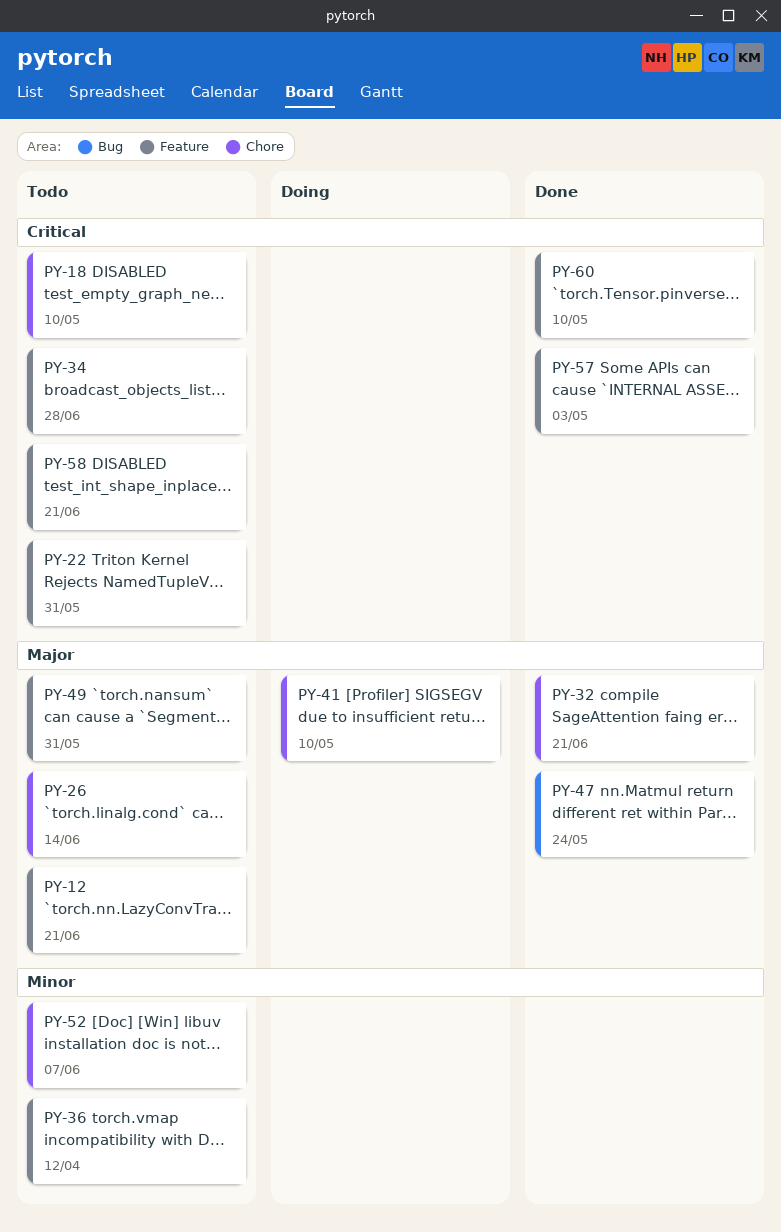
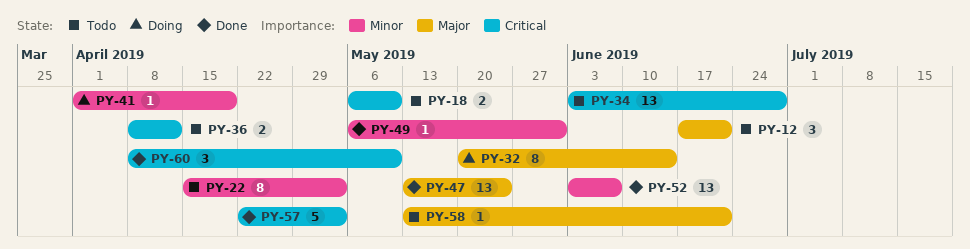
PY-22, priority: Critical -> Minor
PY-22, due: May 31 -> May 3
PY-26: present -> none
PY-32, status: Done -> Doing
PY-32, due: Jun 21 -> Jun 14
PY-36, priority: Minor -> Critical
PY-41, priority: Major -> Minor
PY-41, due: May 10 -> Apr 19
PY-49, status: Todo -> Done
PY-49, priority: Major -> Minor
PY-52, status: Todo -> Done
PY-58, priority: Critical -> Major

